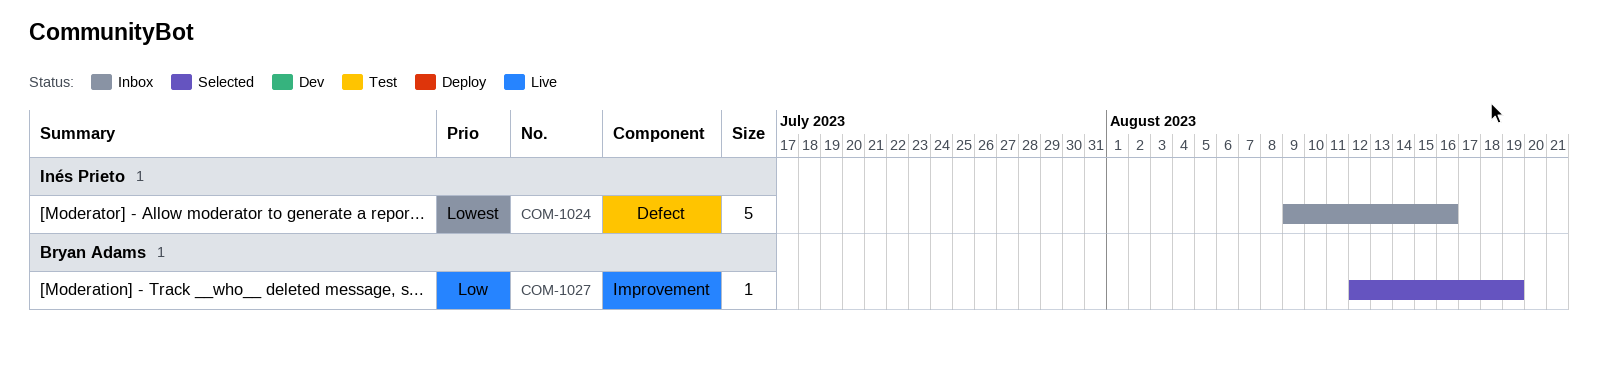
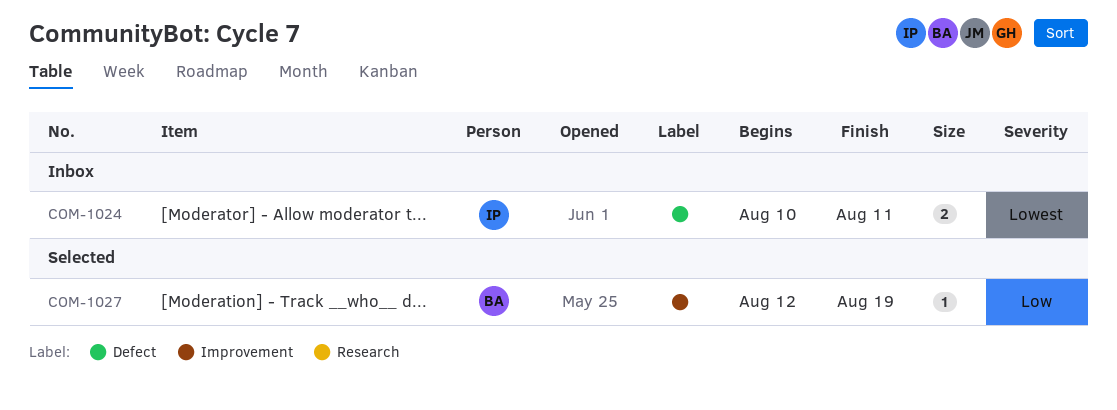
COM-1024, estimate: 5 -> 2
COM-1024, start: Aug 9 -> Aug 10
COM-1024, due: Aug 16 -> Aug 11

